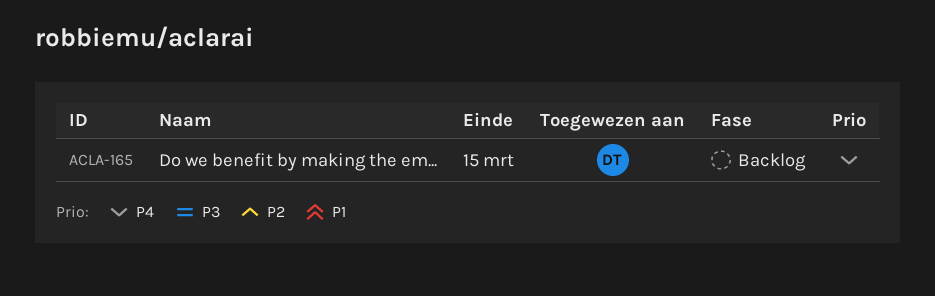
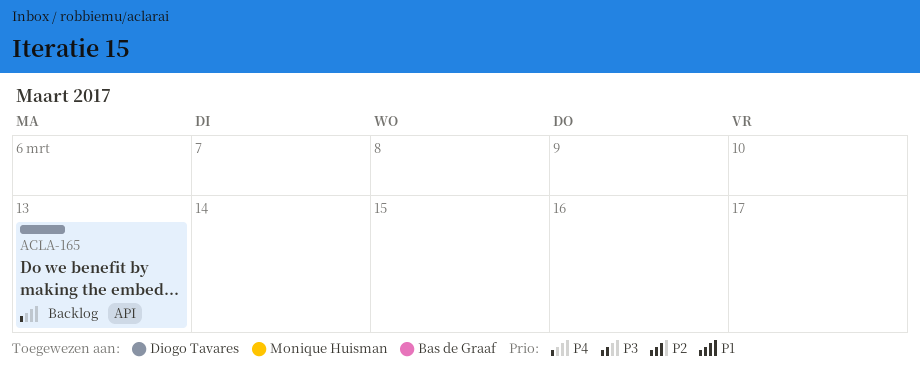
ACLA-165, due: Mar 15 -> Mar 13

